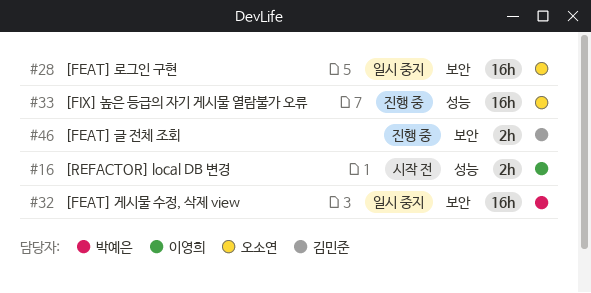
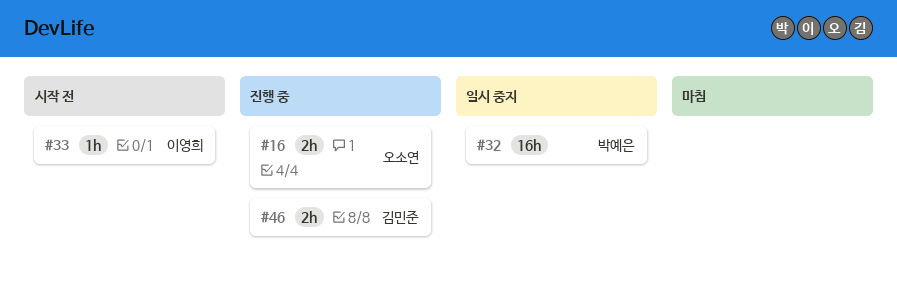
#16, status: 시작 전 -> 진행 중
#16, owner: 이영희 -> 오소연
#28: present -> none
#33, status: 진행 중 -> 시작 전
#33, owner: 오소연 -> 이영희
#33, estimate: 16h -> 1h

